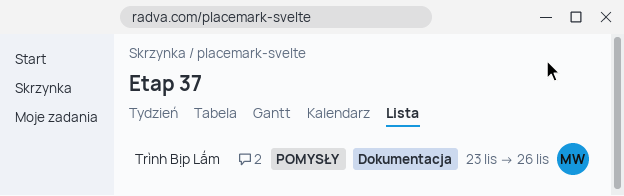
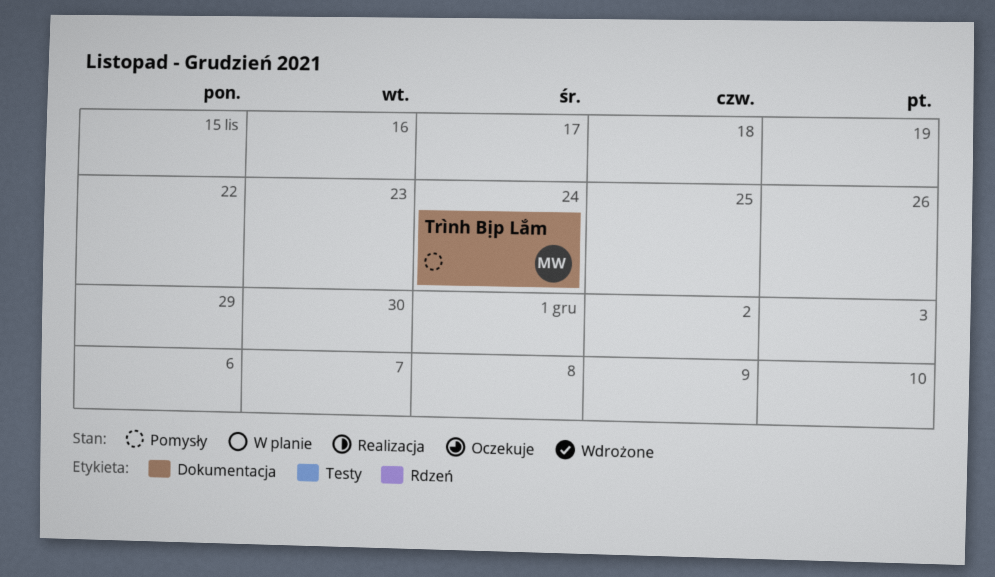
Trình Bịp Lắm, due: Nov 26 -> Nov 24

